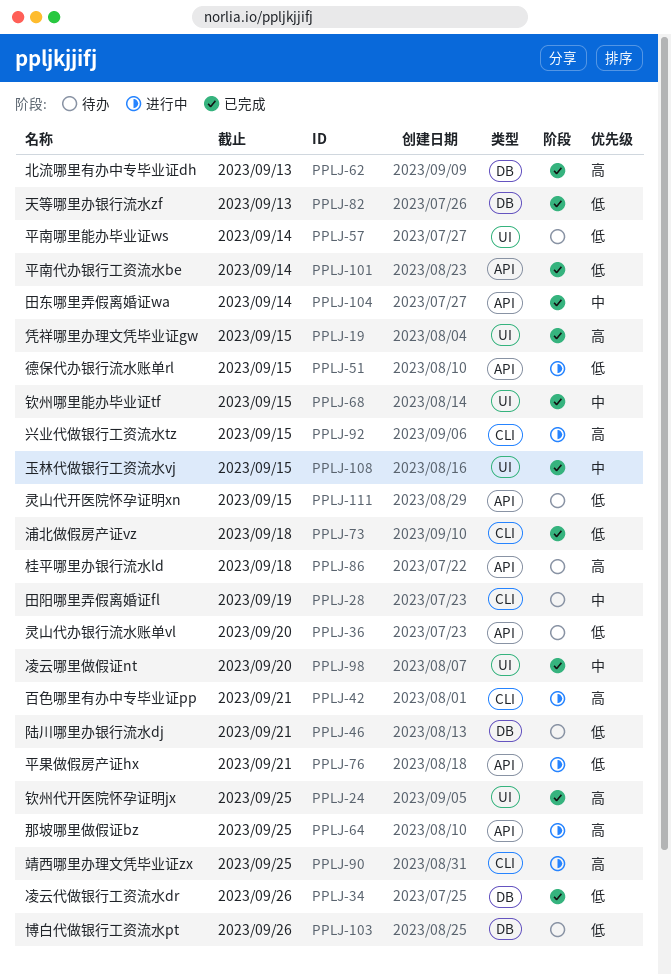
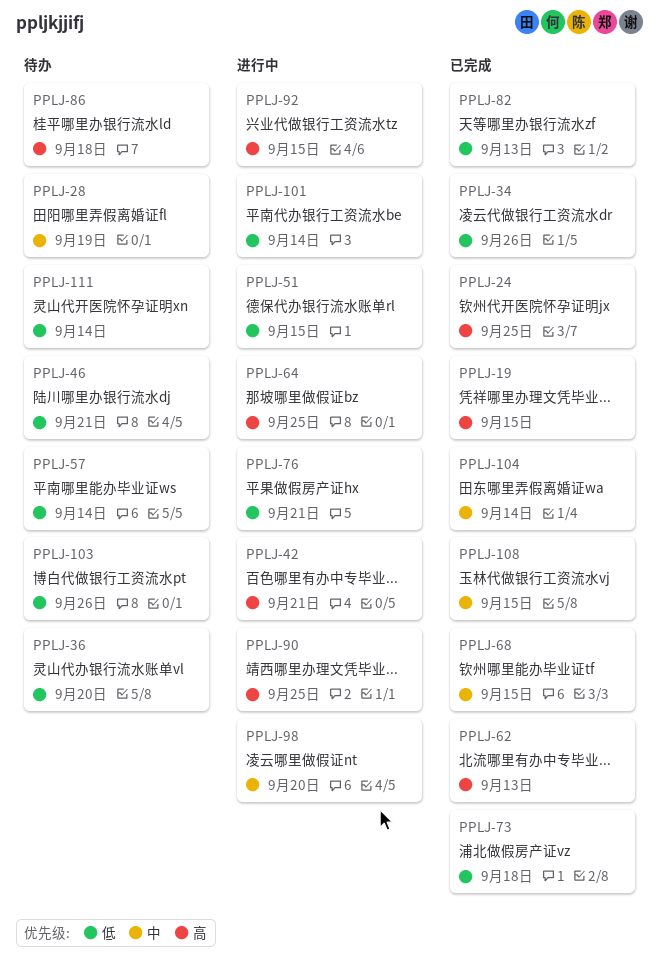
PPLJ-98, status: 已完成 -> 进行中
PPLJ-101, status: 已完成 -> 进行中
PPLJ-111, due: Sep 15 -> Sep 14

